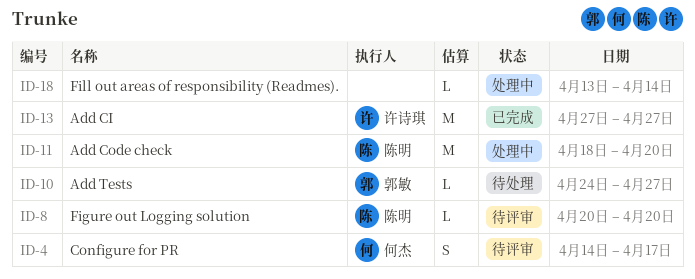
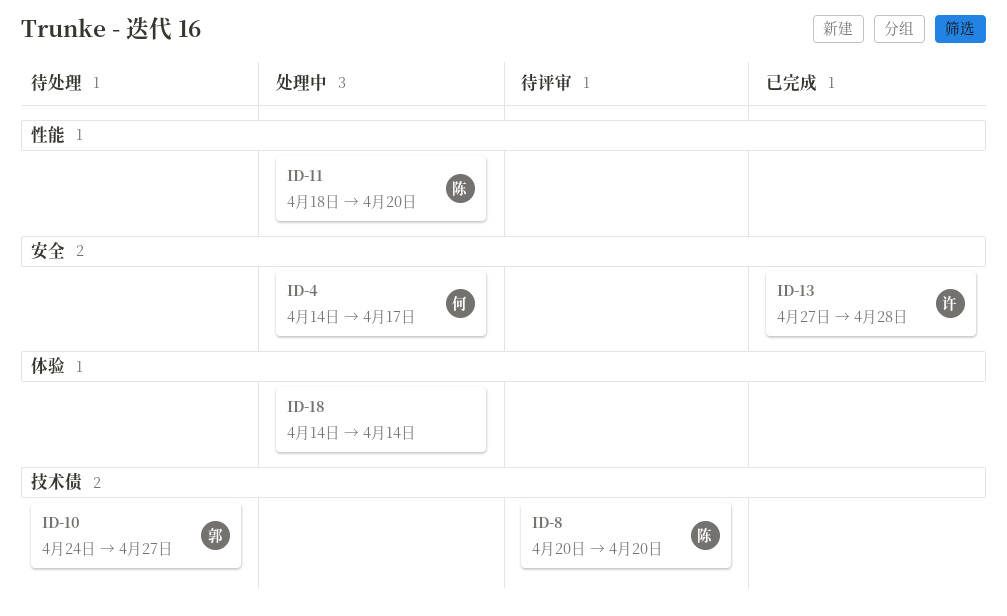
ID-4, status: 待评审 -> 处理中
ID-13, due: Apr 27 -> Apr 28
ID-18, start: Apr 13 -> Apr 14

